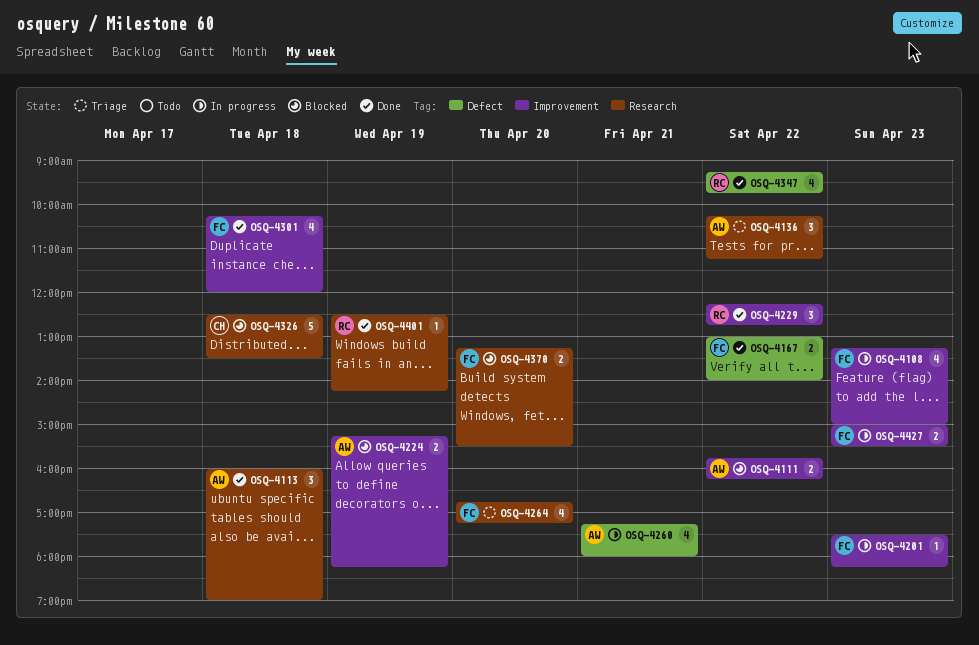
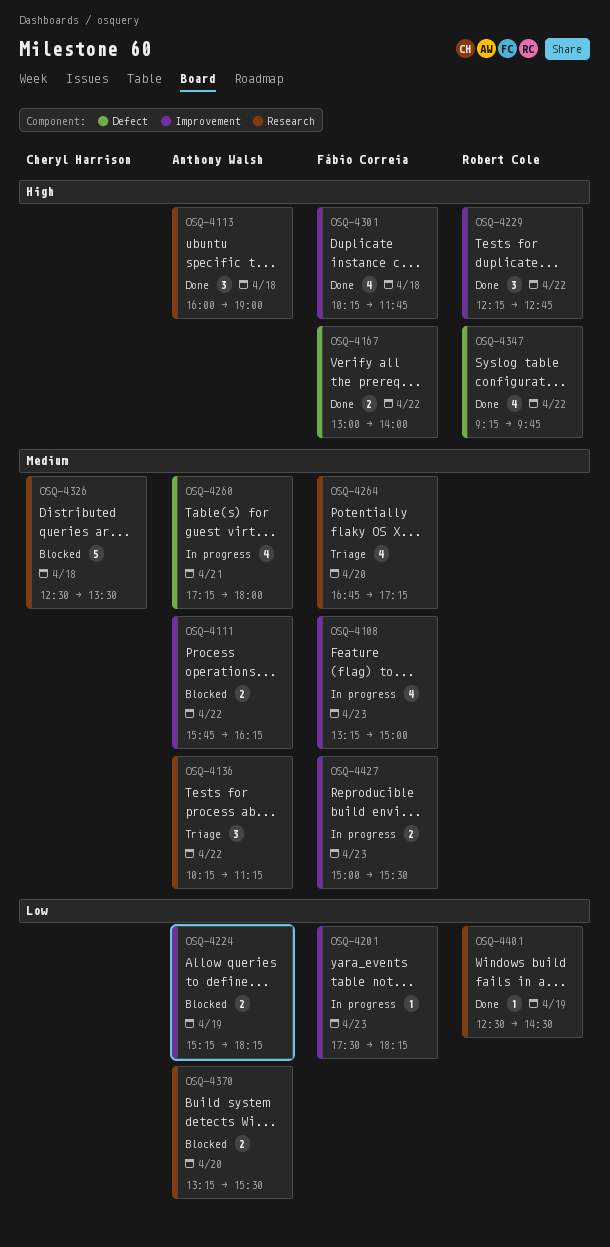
OSQ-4301, ends: 12:00 -> 11:45
OSQ-4370, owner: Fábio Correia -> Anthony Walsh
OSQ-4401, ends: 14:15 -> 14:30

